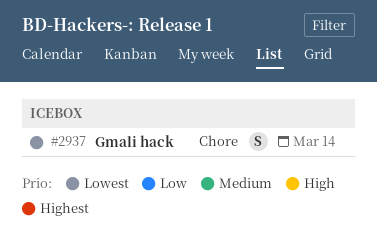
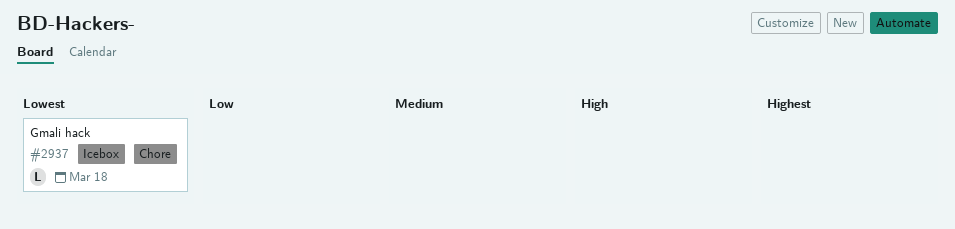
#2937, estimate: S -> L
#2937, due: Mar 14 -> Mar 18

